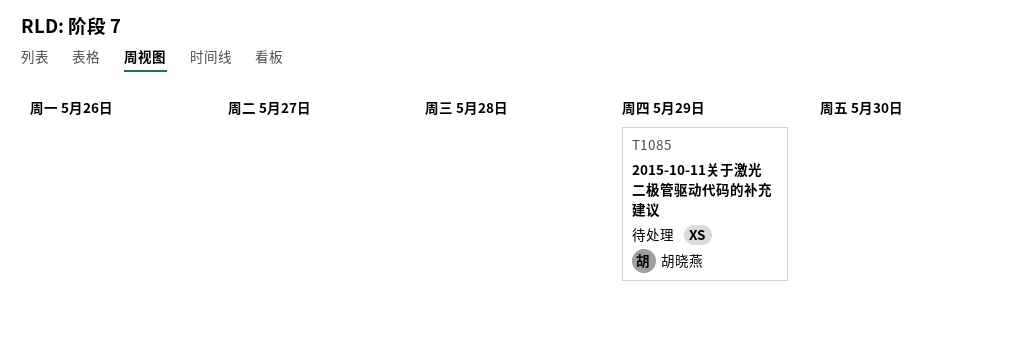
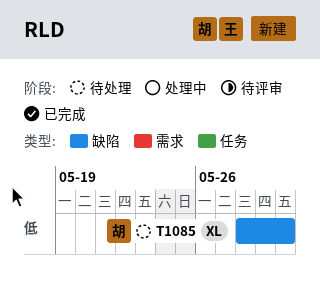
T1085, estimate: XS -> XL
T1085, due: May 29 -> May 30

